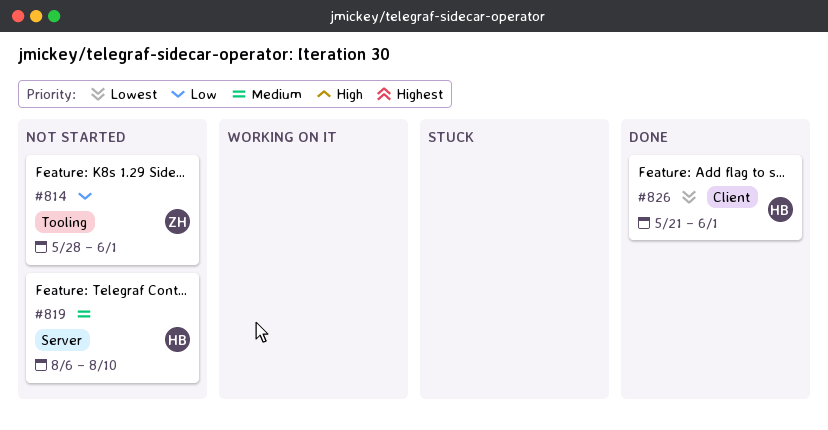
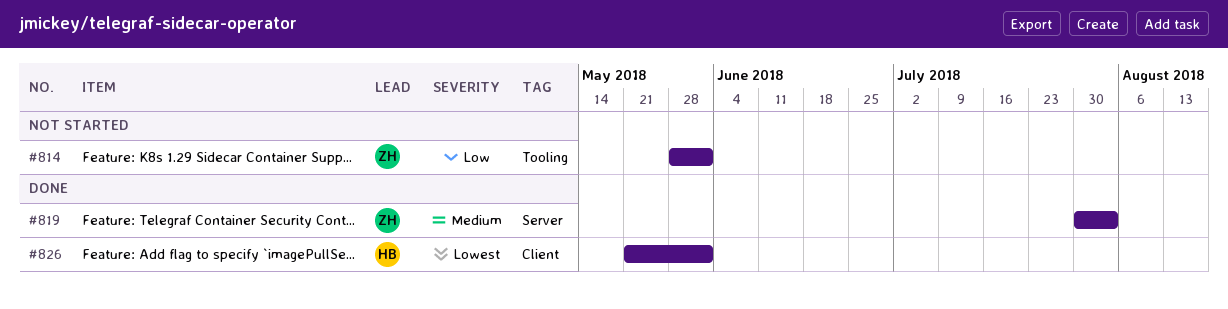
#819, status: Not started -> Done
#819, owner: HB -> ZH
#819, start: Aug 6 -> Jul 30
#819, due: Aug 10 -> Aug 3

